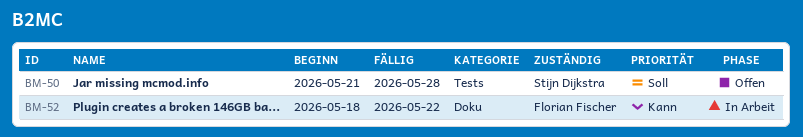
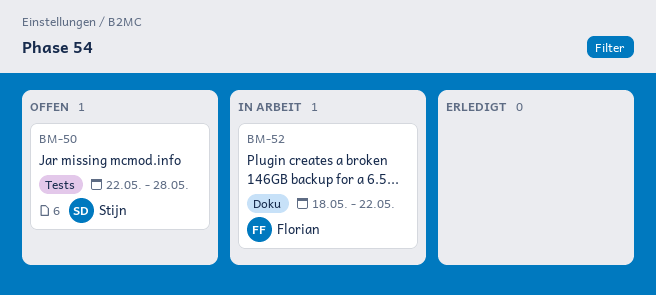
BM-50, start: May 21 -> May 22

